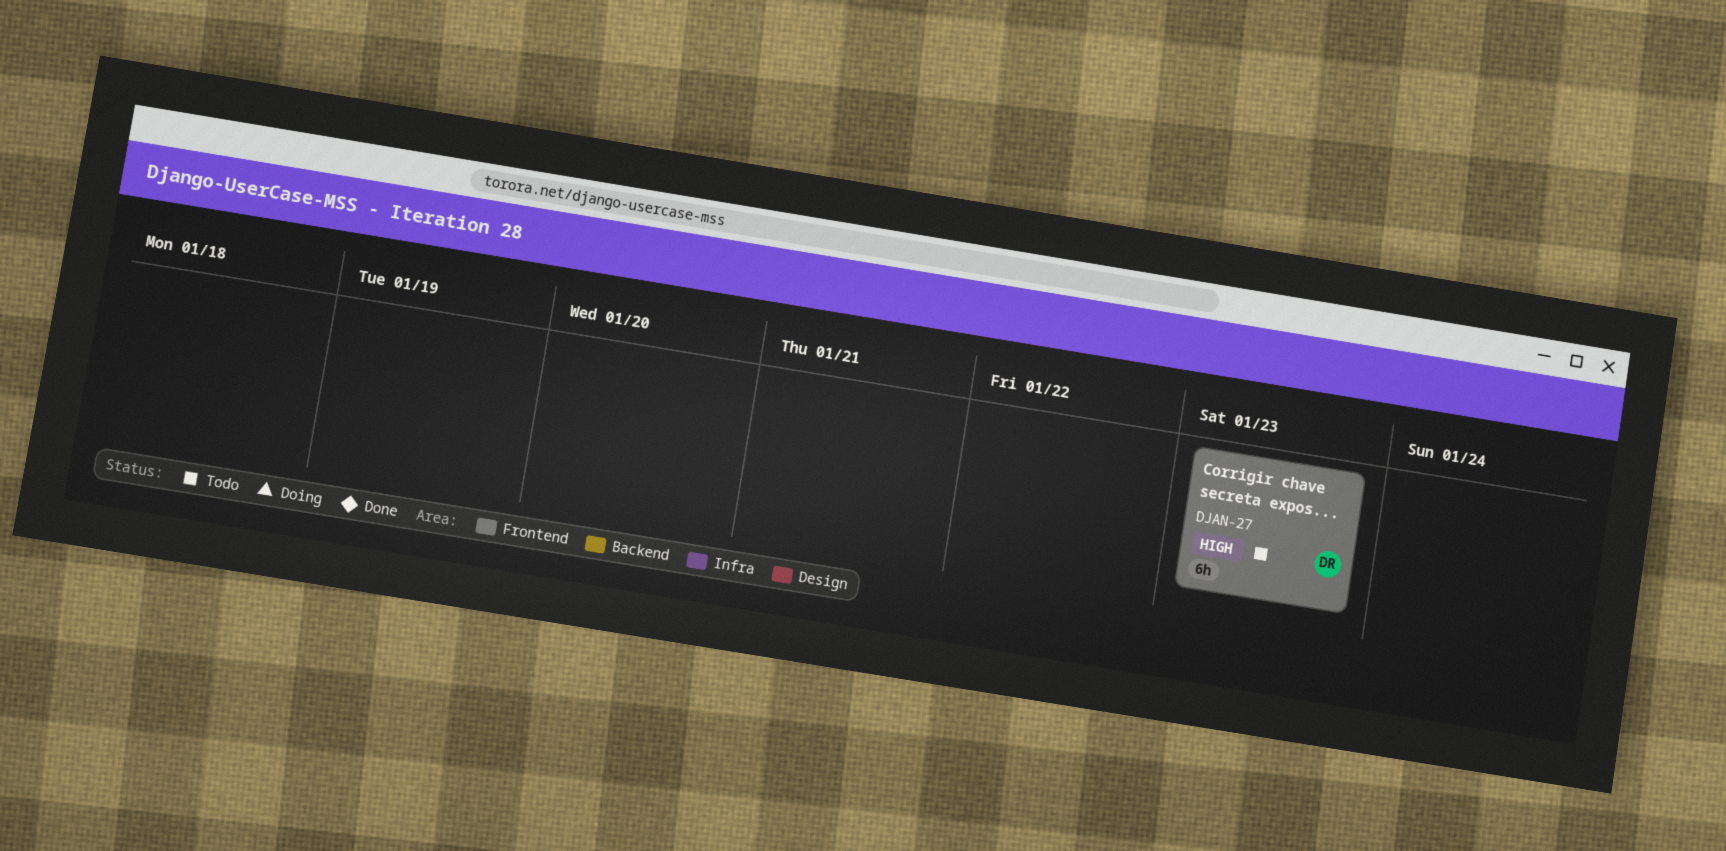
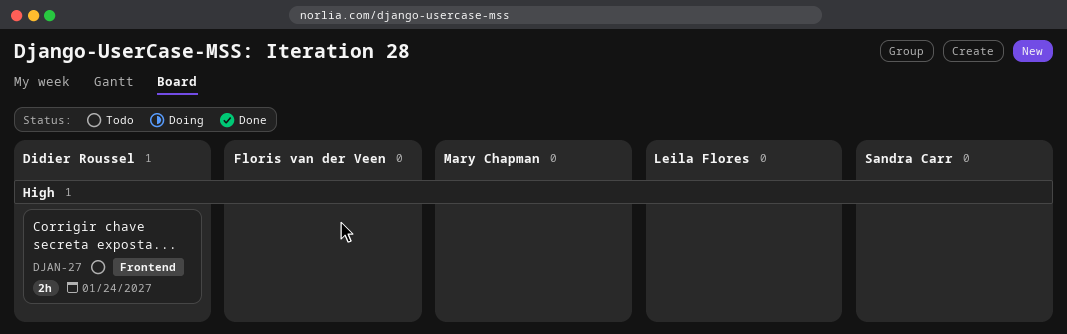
DJAN-27, estimate: 6h -> 2h
DJAN-27, due: Jan 23 -> Jan 24

